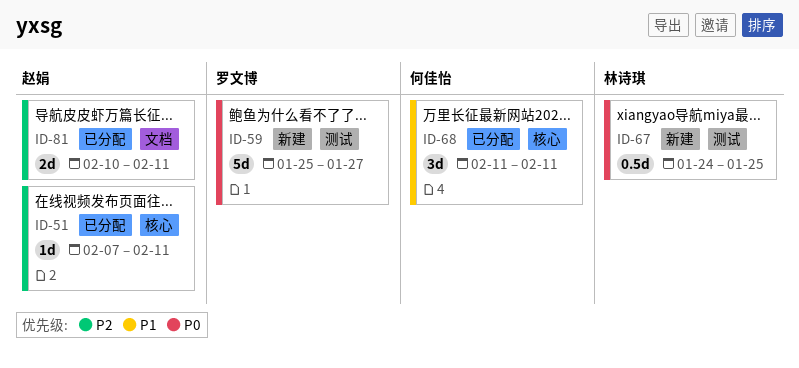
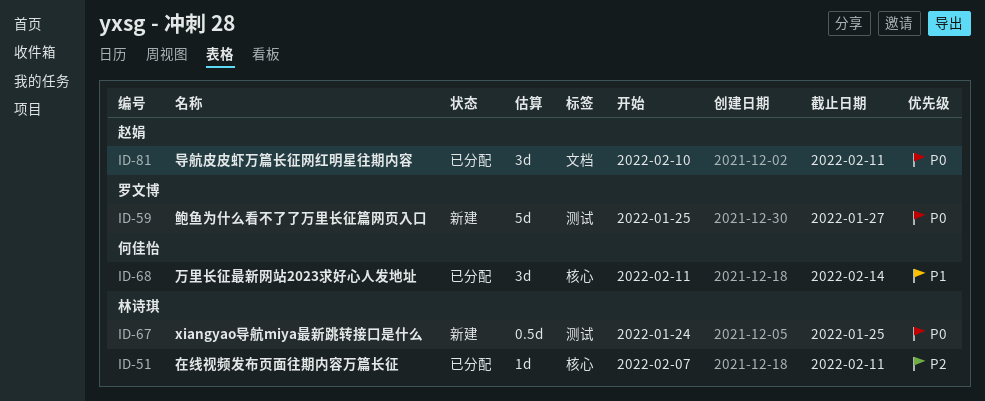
ID-51, owner: 赵娟 -> 林诗琪
ID-68, due: Feb 11 -> Feb 14
ID-81, priority: P2 -> P0
ID-81, estimate: 2d -> 3d

